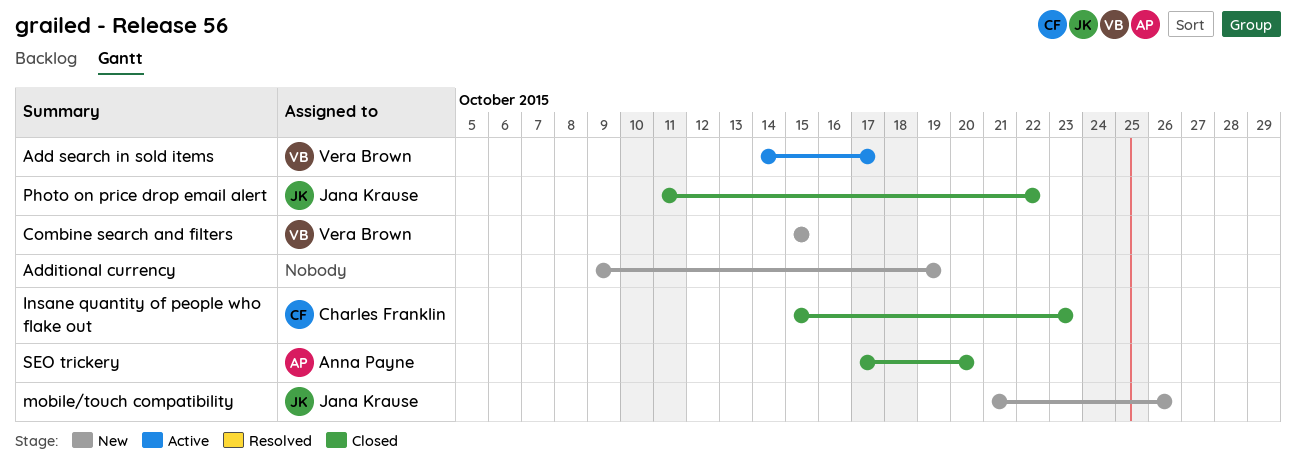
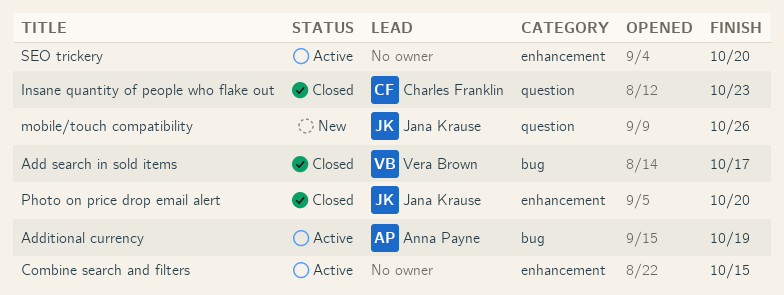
Add search in sold items, status: Active -> Closed
Additional currency, status: New -> Active
Additional currency, owner: none -> Anna Payne
Combine search and filters, status: New -> Active
Combine search and filters, owner: Vera Brown -> none
Photo on price drop email alert, due: Oct 22 -> Oct 20
SEO trickery, status: Closed -> Active
SEO trickery, owner: Anna Payne -> none

